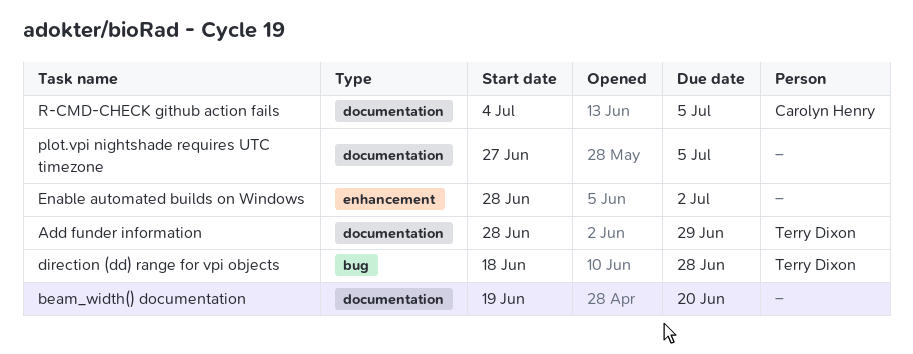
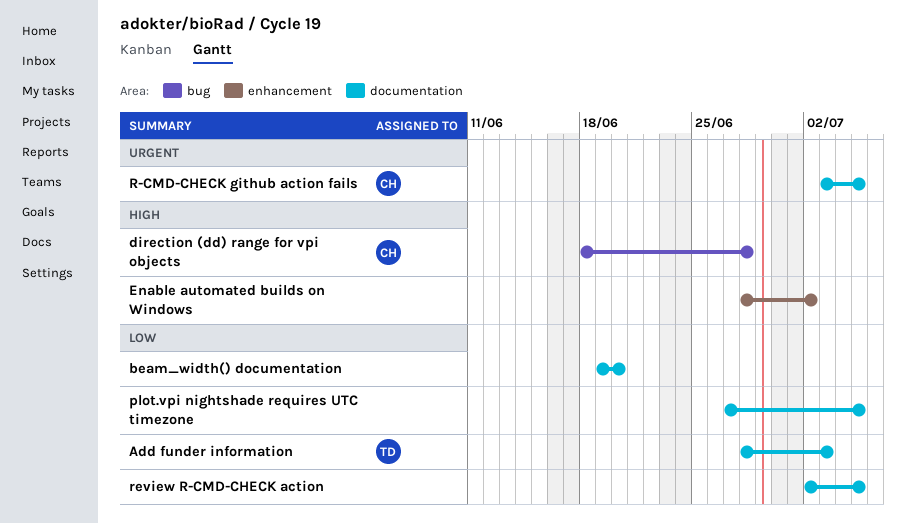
Add funder information, due: Jun 29 -> Jul 3
direction (dd) range for vpi objects, owner: Terry Dixon -> Carolyn Henry
R-CMD-CHECK github action fails, start: Jul 4 -> Jul 3
review R-CMD-CHECK action: none -> present

